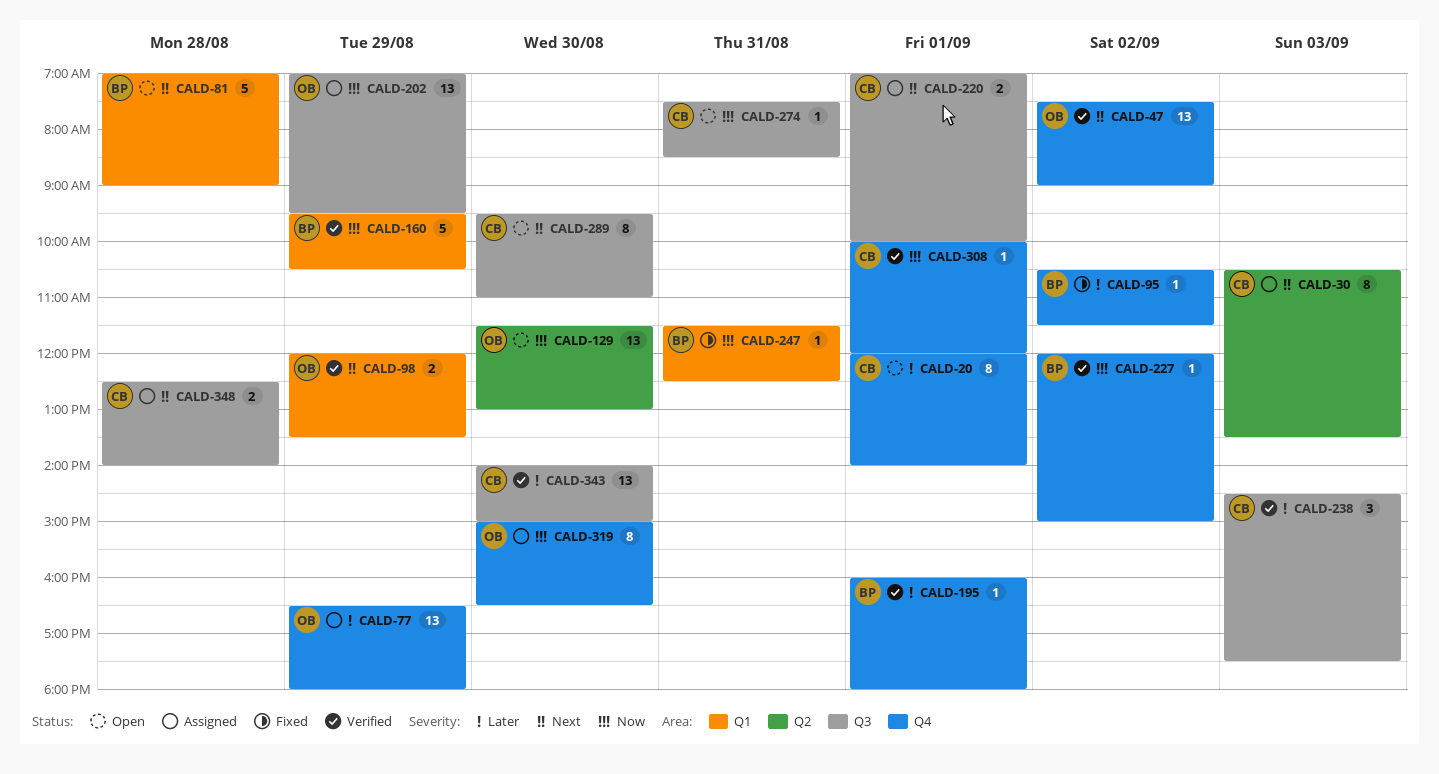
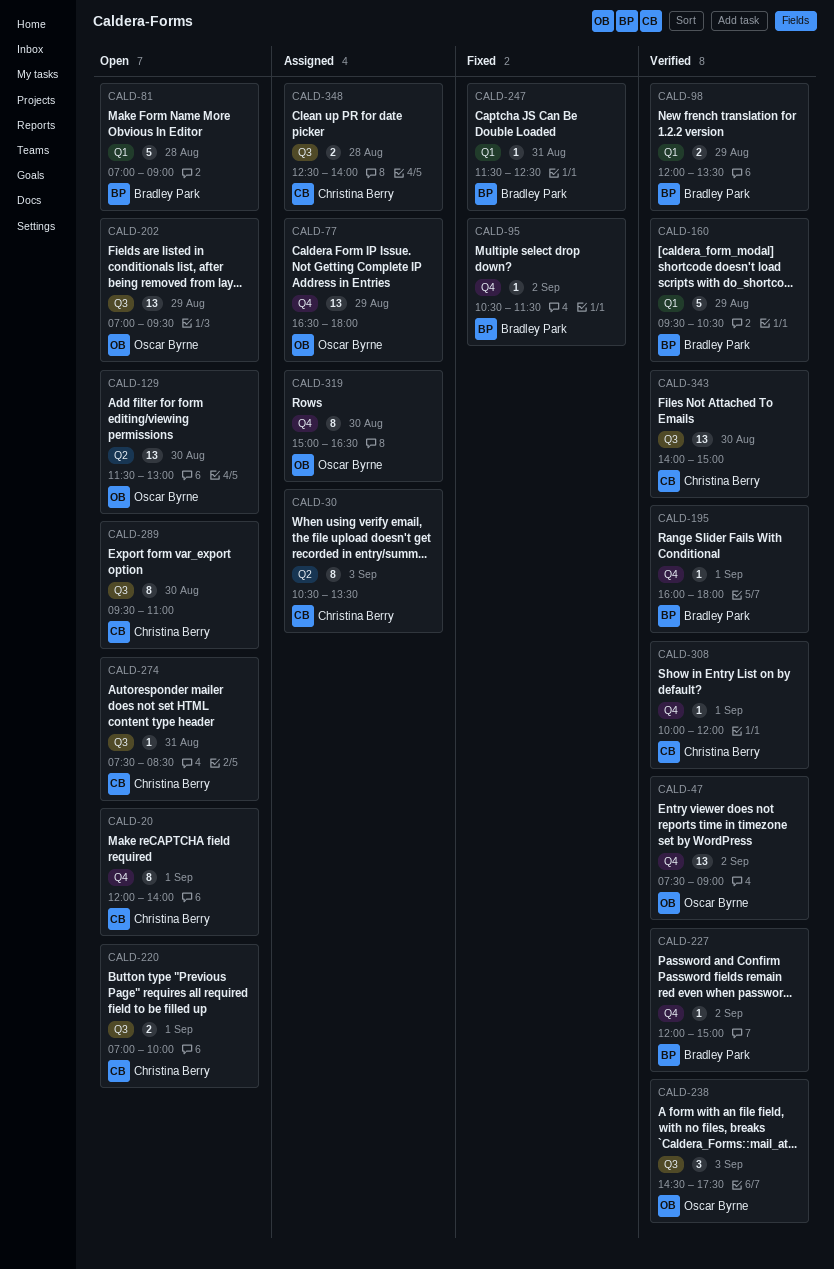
CALD-98, owner: Oscar Byrne -> Bradley Park
CALD-202, status: Assigned -> Open
CALD-220, status: Assigned -> Open
CALD-238, owner: Christina Berry -> Oscar Byrne

